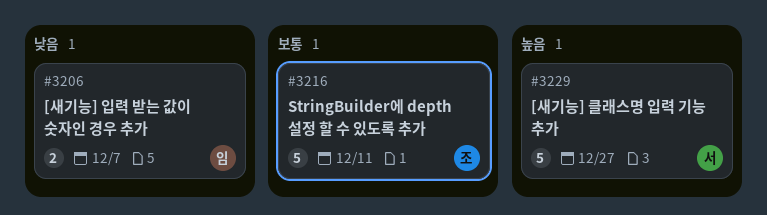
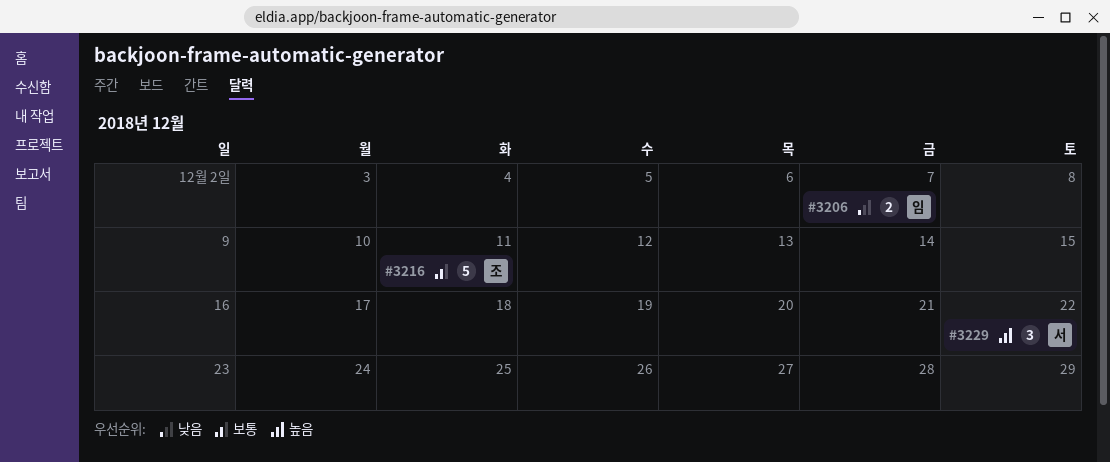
#3229, estimate: 5 -> 3
#3229, due: Dec 27 -> Dec 22

